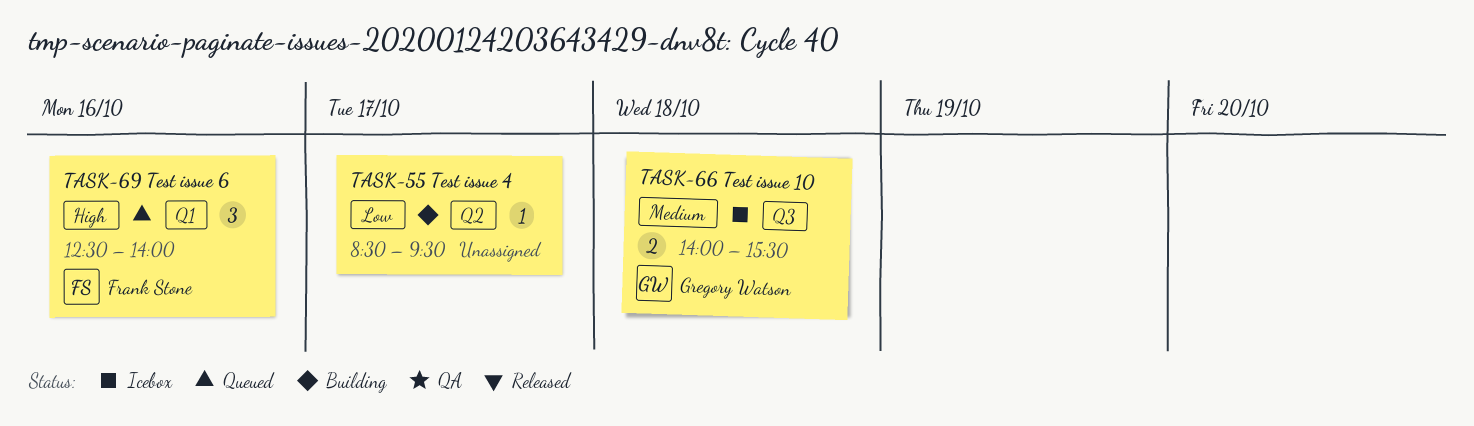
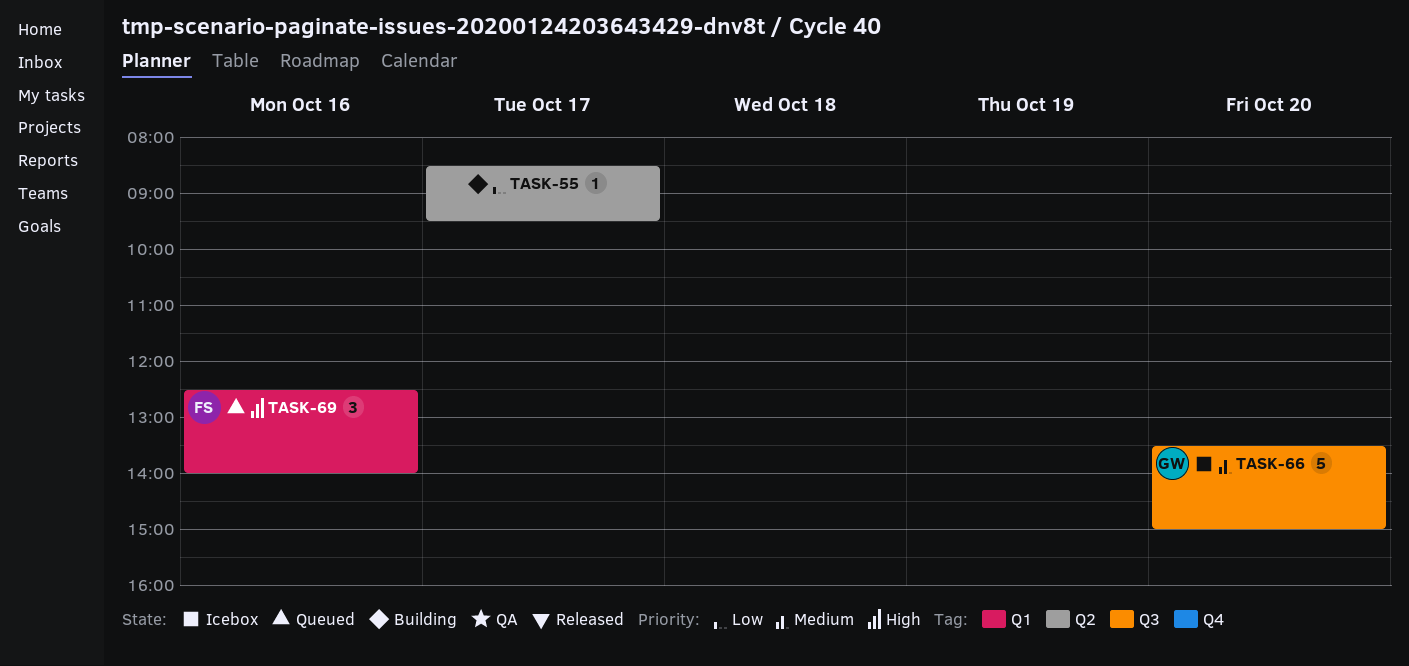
TASK-66, estimate: 2 -> 5
TASK-66, day: Oct 18 -> Oct 20
TASK-66, begins: 14:00 -> 13:30
TASK-66, ends: 15:30 -> 15:00

